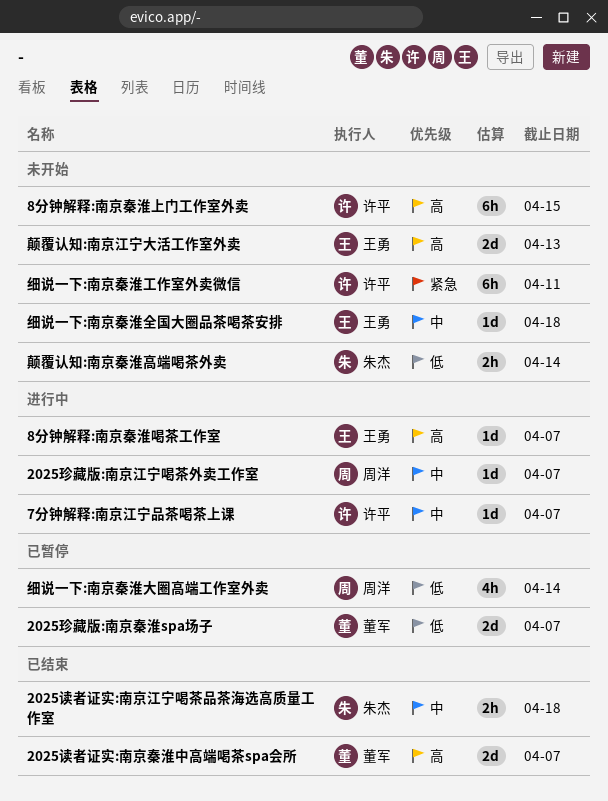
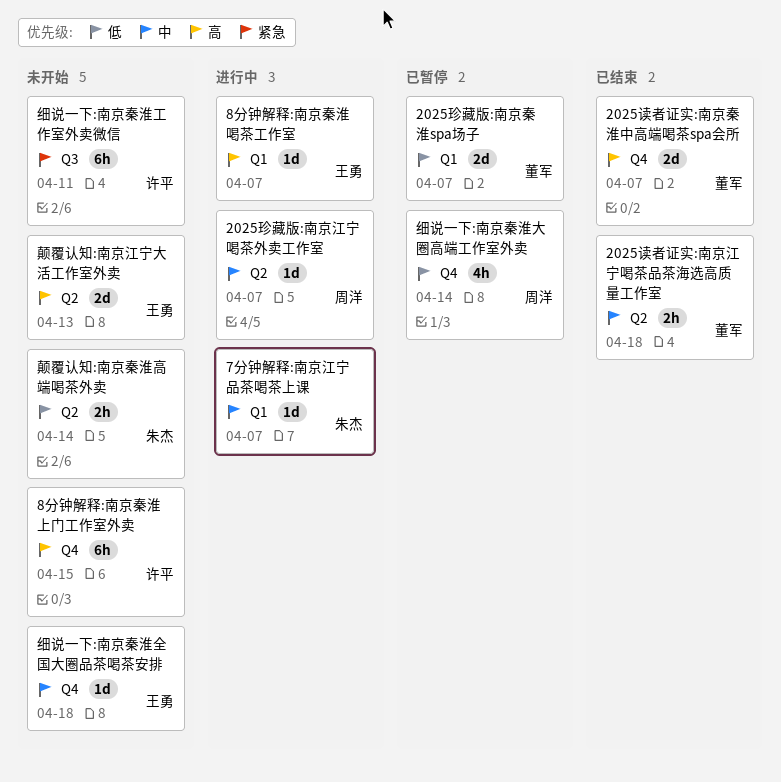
2025读者证实:南京江宁喝茶品茶海选高质量工作室, owner: 朱杰 -> 董军
7分钟解释:南京江宁品茶喝茶上课, owner: 许平 -> 朱杰

